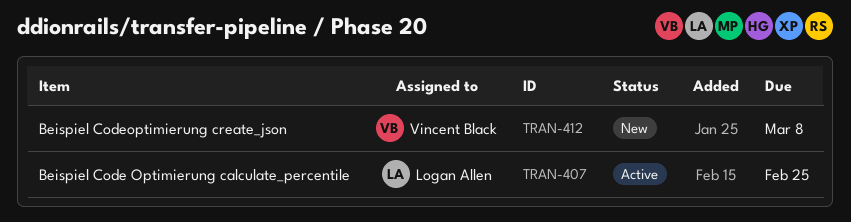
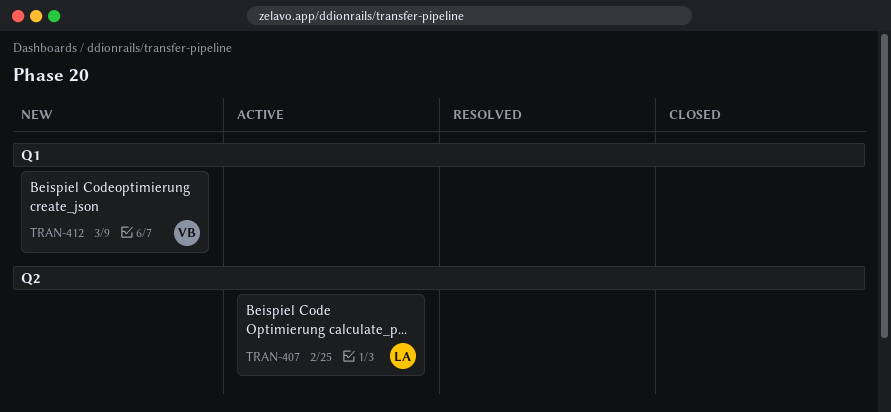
TRAN-412, due: Mar 8 -> Mar 9

